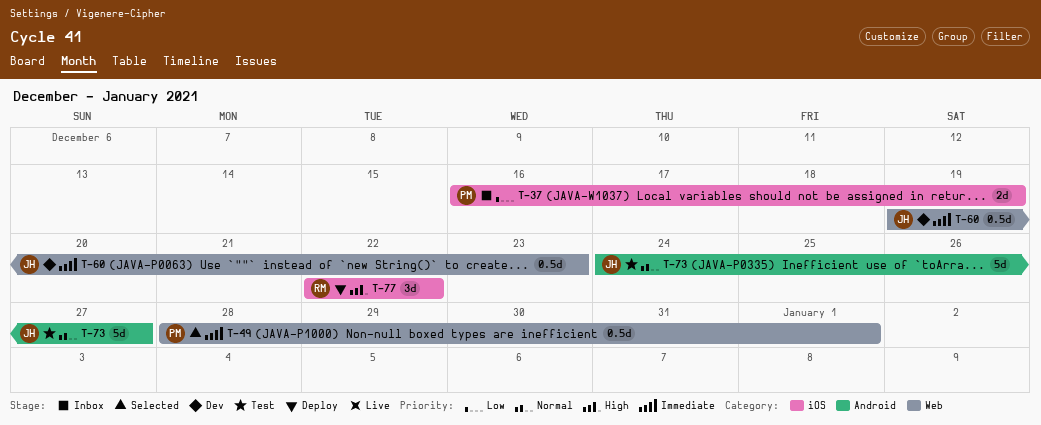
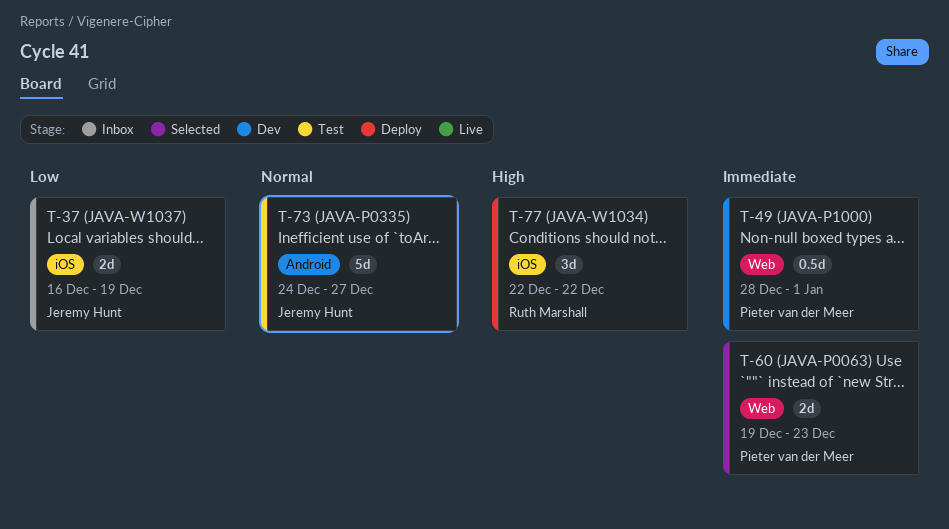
T-37, owner: Pieter van der Meer -> Jeremy Hunt
T-49, status: Selected -> Dev
T-60, status: Dev -> Selected
T-60, owner: Jeremy Hunt -> Pieter van der Meer
T-60, estimate: 0.5d -> 2d

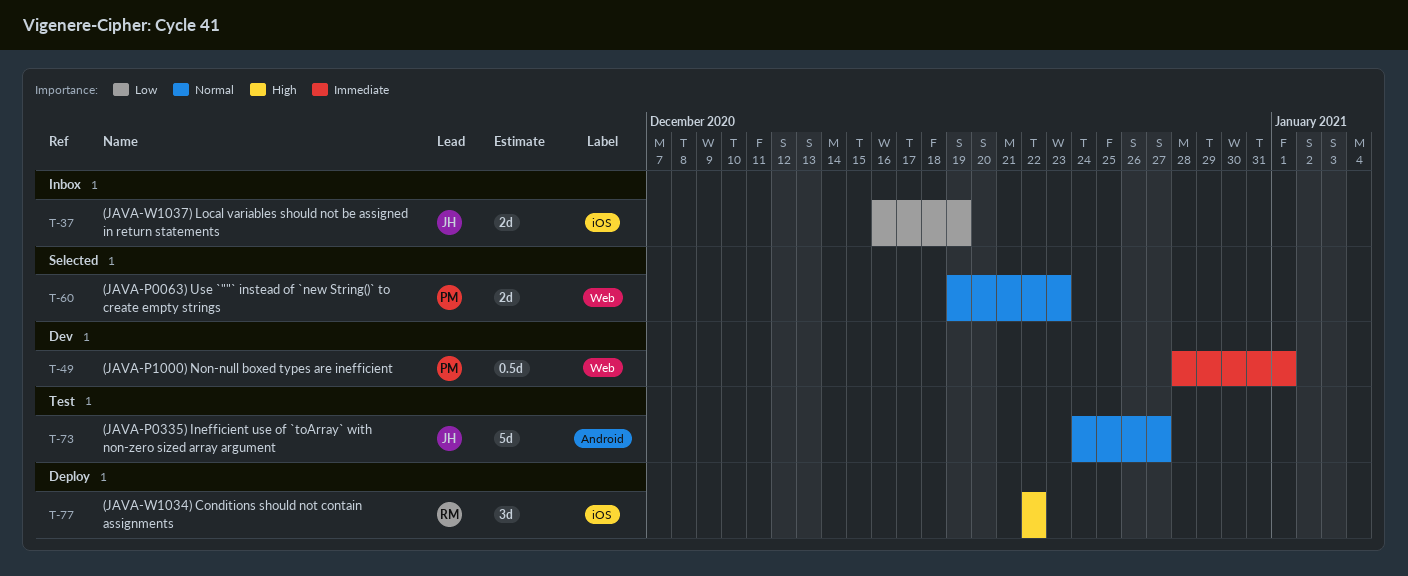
T-60, priority: Immediate -> Normal

